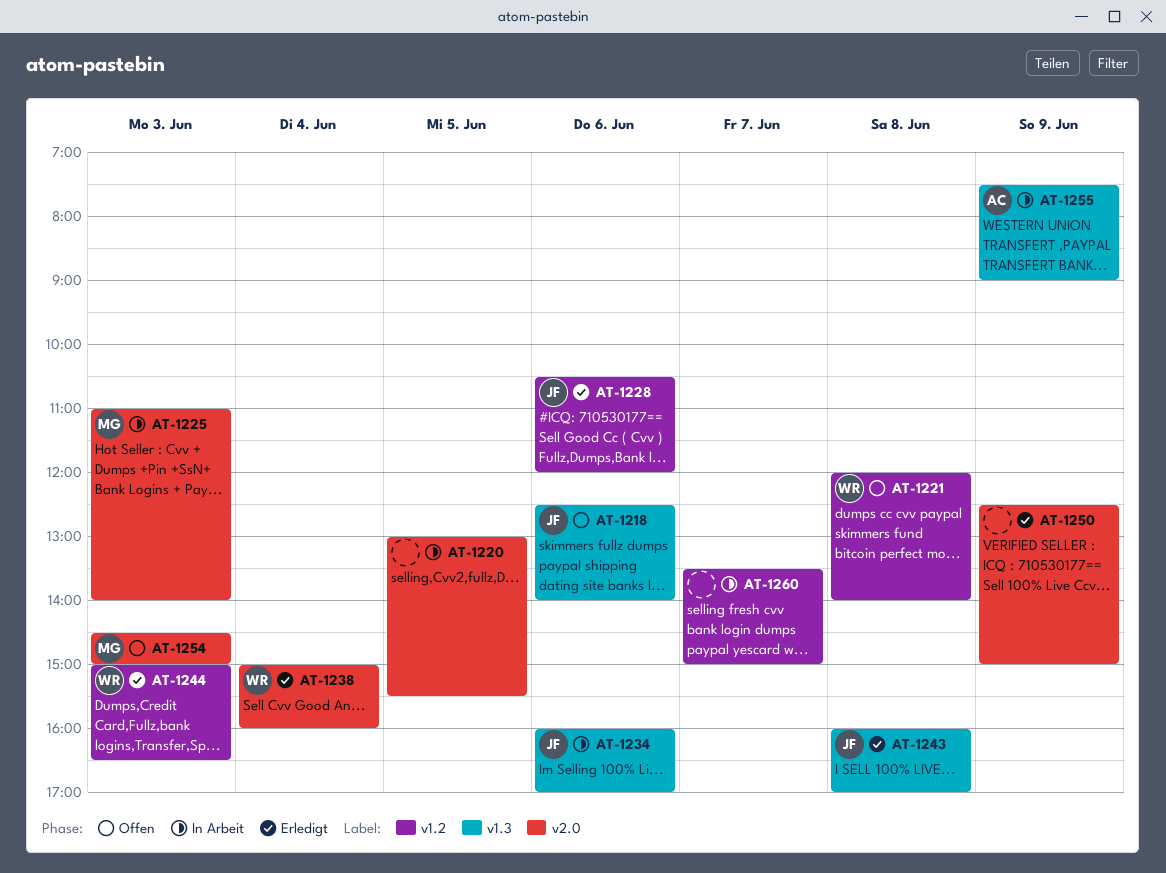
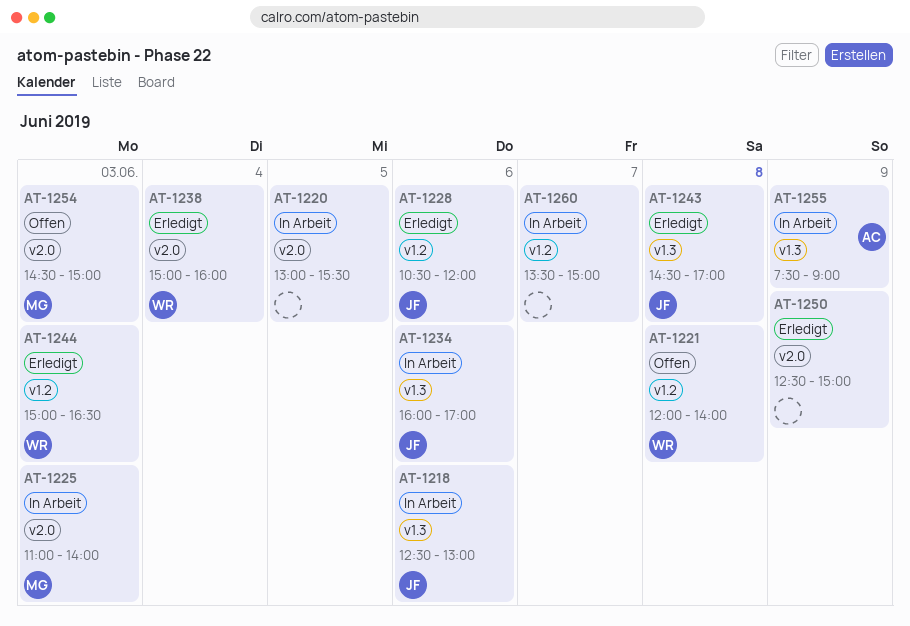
AT-1218, status: Offen -> In Arbeit
AT-1218, ends: 14:00 -> 13:00
AT-1243, begins: 16:00 -> 14:30

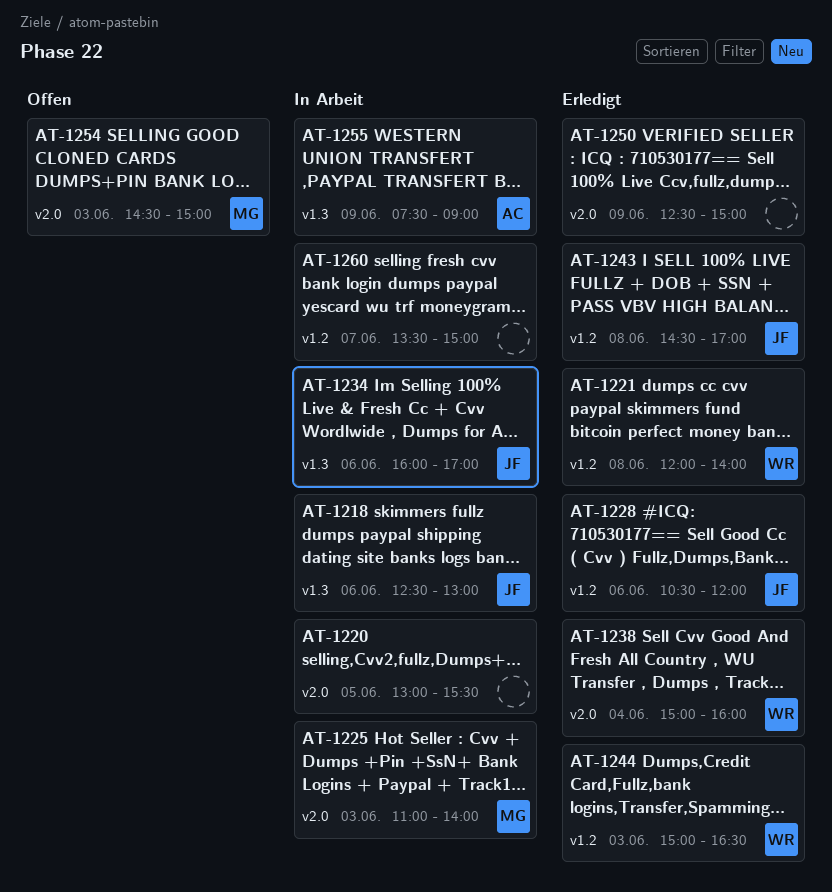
AT-1221, status: Offen -> Erledigt
AT-1243, label: v1.3 -> v1.2

